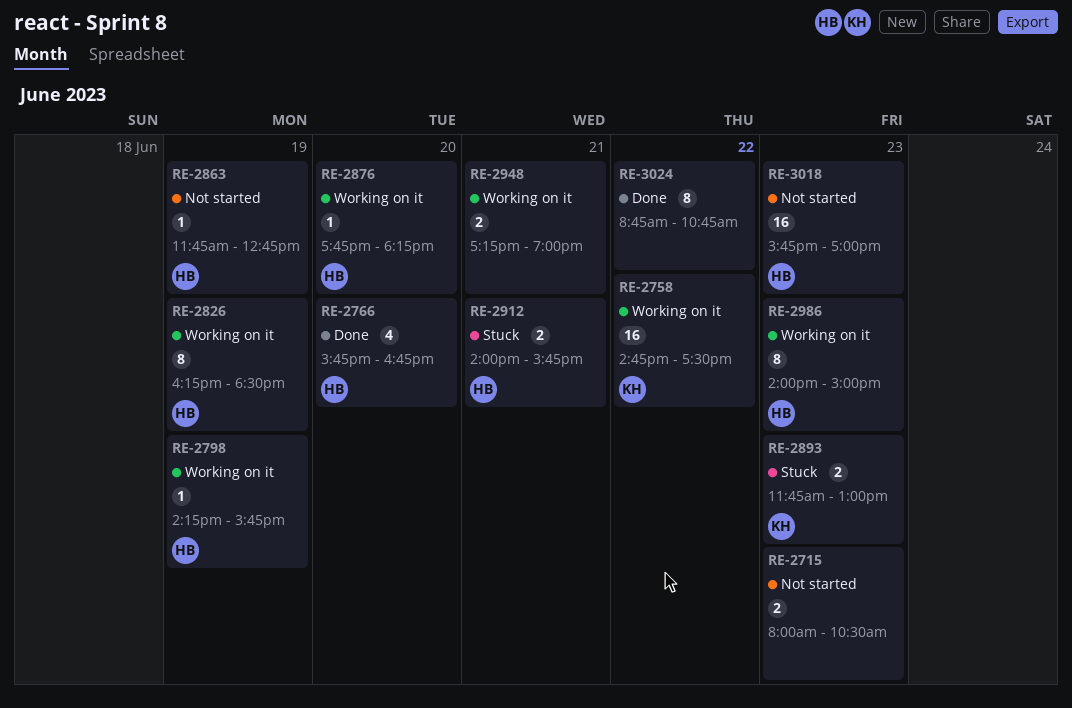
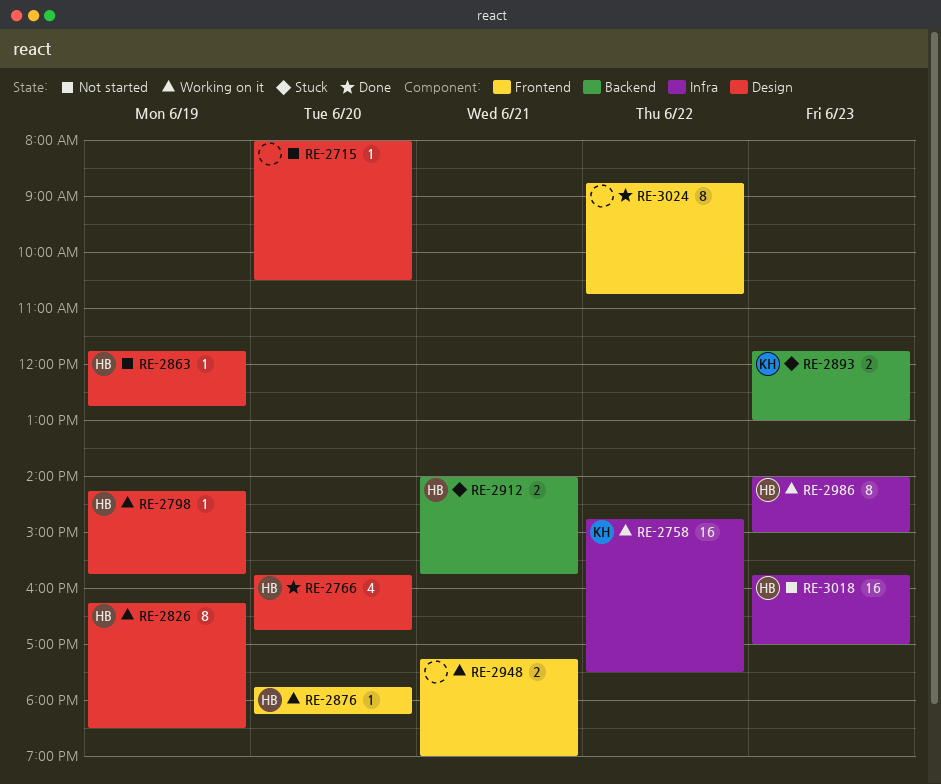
RE-2715, estimate: 2 -> 1
RE-2715, day: Jun 23 -> Jun 20

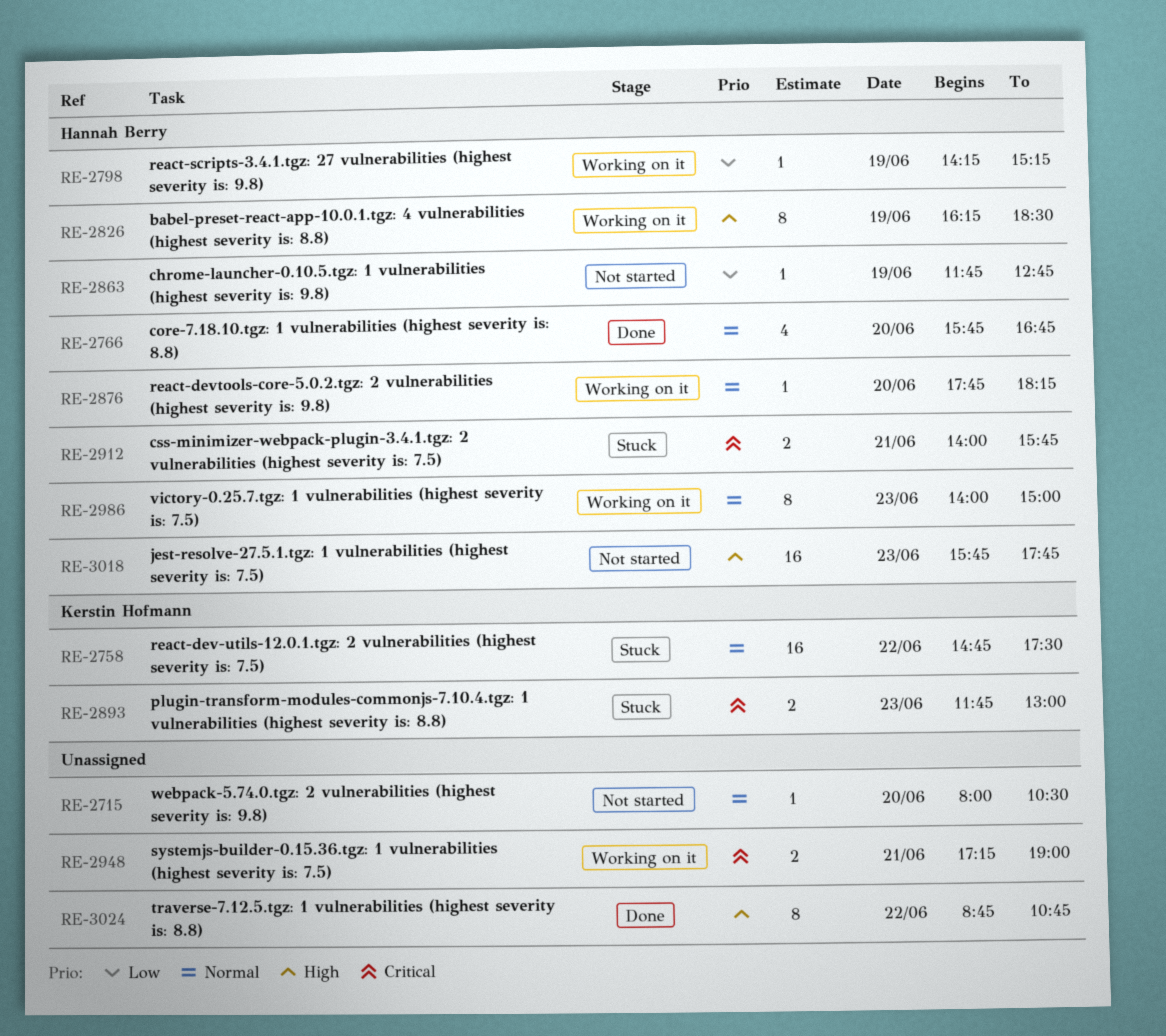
RE-2758, status: Working on it -> Stuck
RE-2798, ends: 15:45 -> 15:15
RE-3018, ends: 17:00 -> 17:45

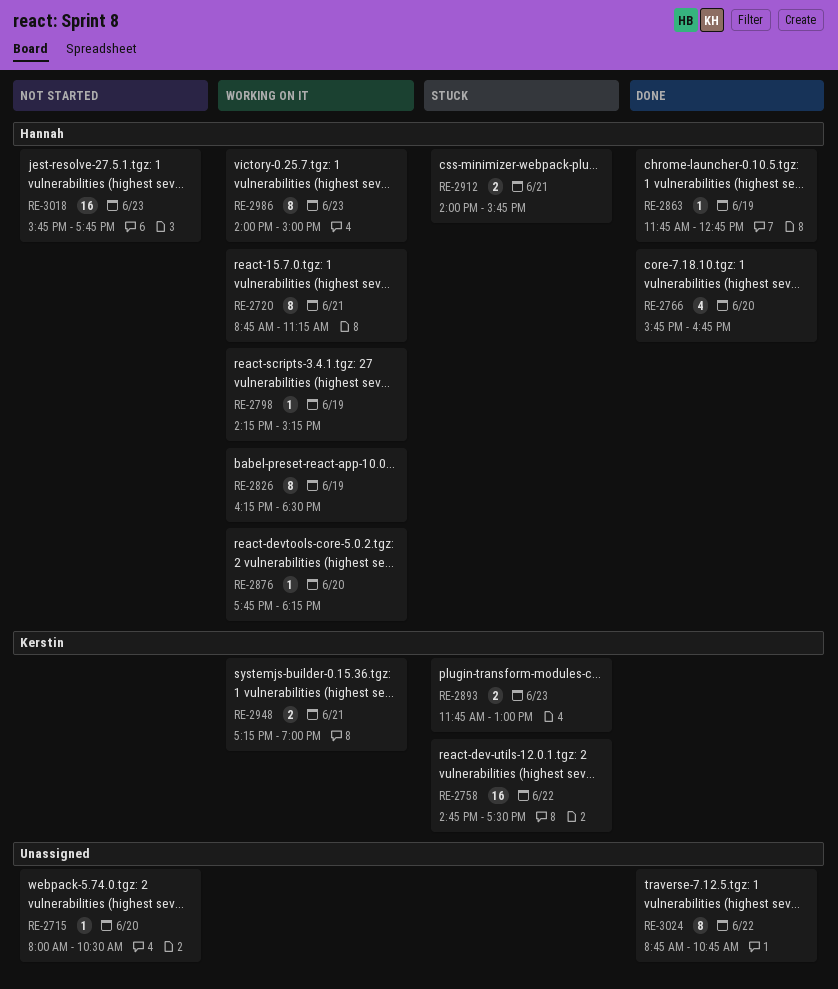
RE-2720: none -> present
RE-2863, status: Not started -> Done
RE-2948, owner: none -> Kerstin Hofmann

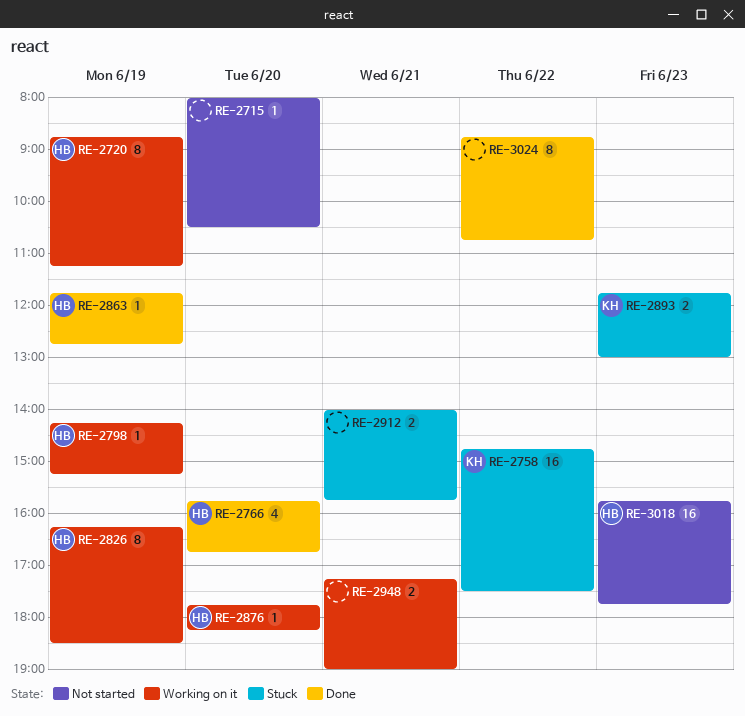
RE-2720, day: Jun 21 -> Jun 19
RE-2912, owner: Hannah -> none
RE-2948, owner: Kerstin -> none
RE-2986: present -> none

